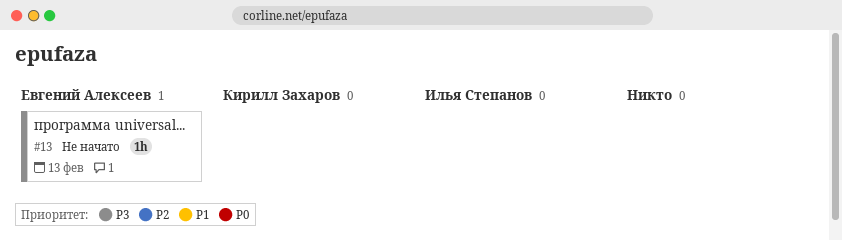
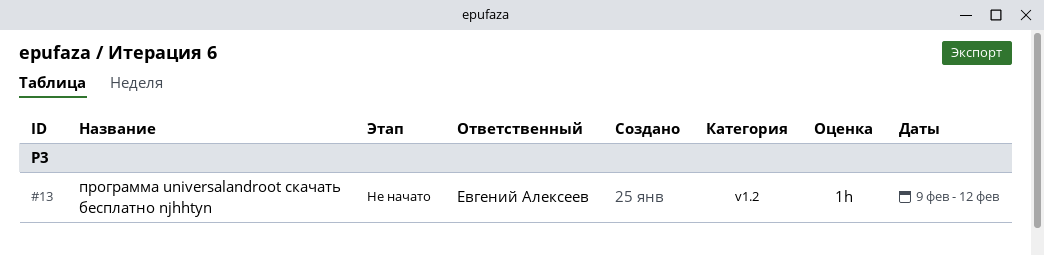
#13, due: Feb 13 -> Feb 12

